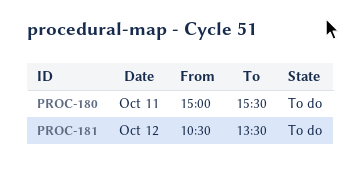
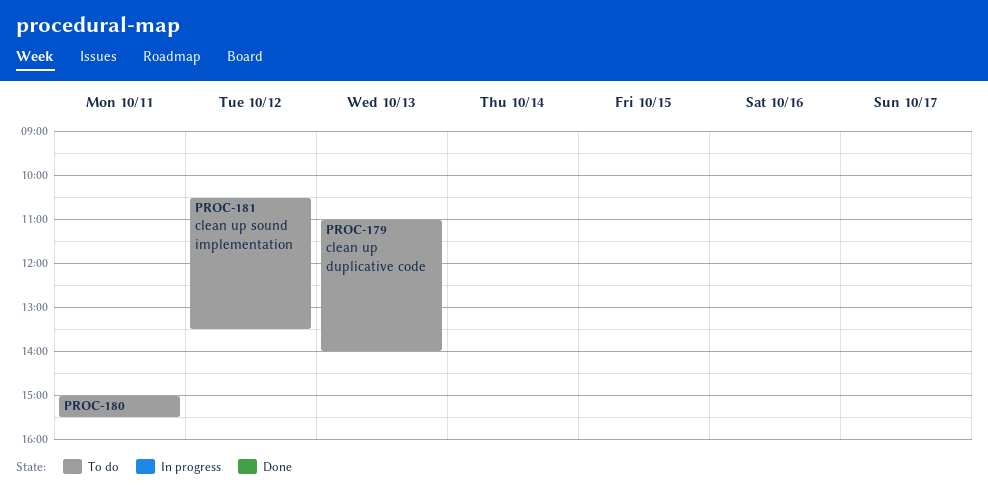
PROC-179: none -> present

